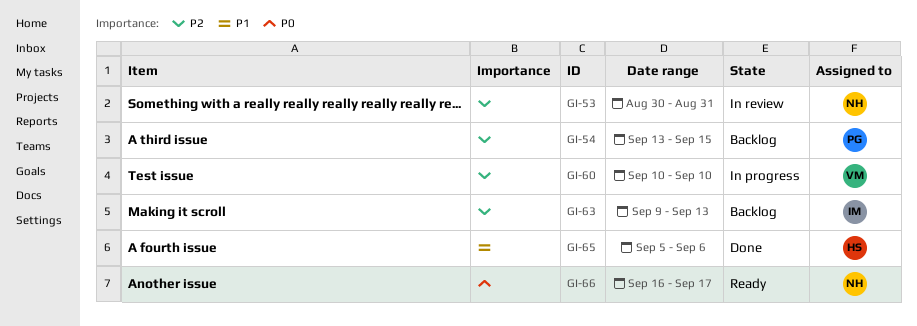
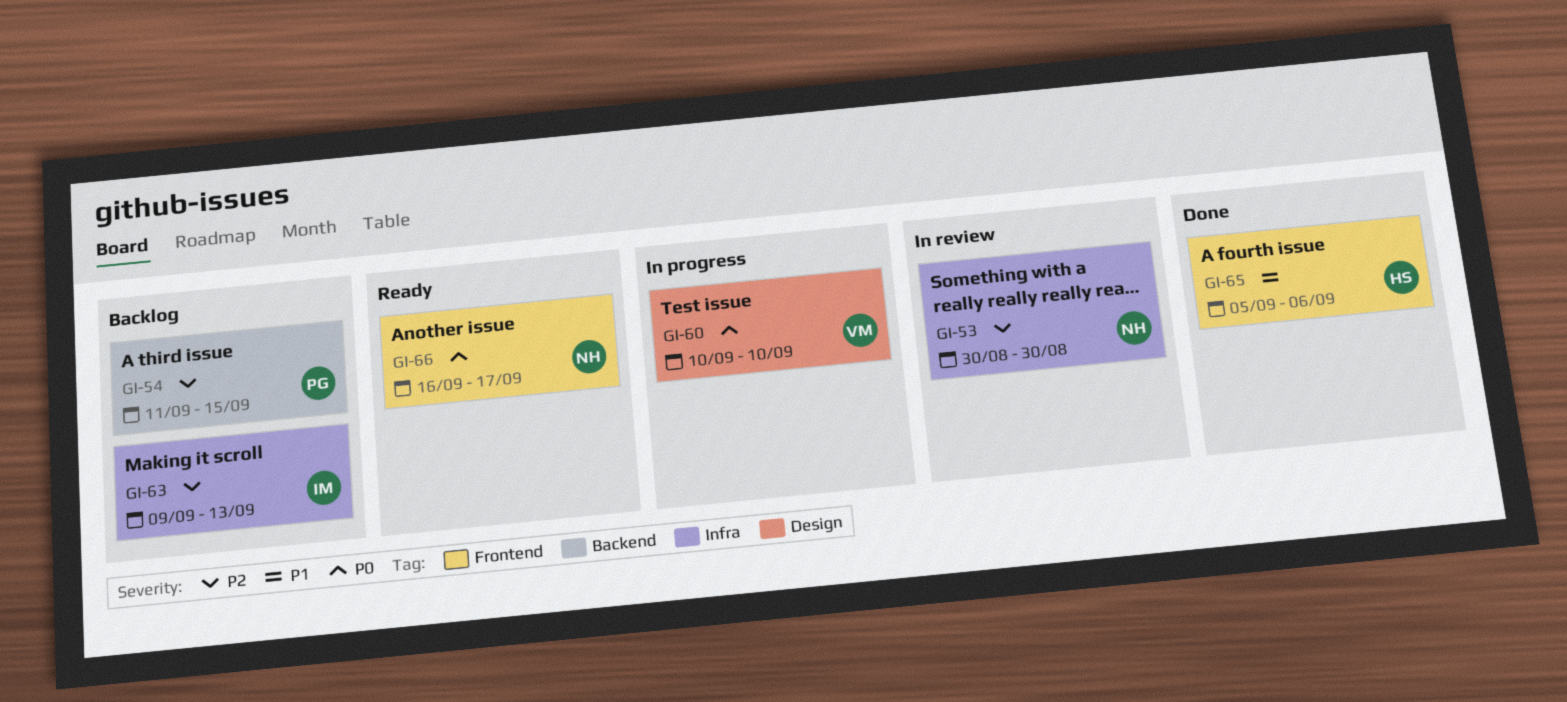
GI-53, due: Aug 31 -> Aug 30
GI-54, start: Sep 13 -> Sep 11
GI-60, priority: P2 -> P0

